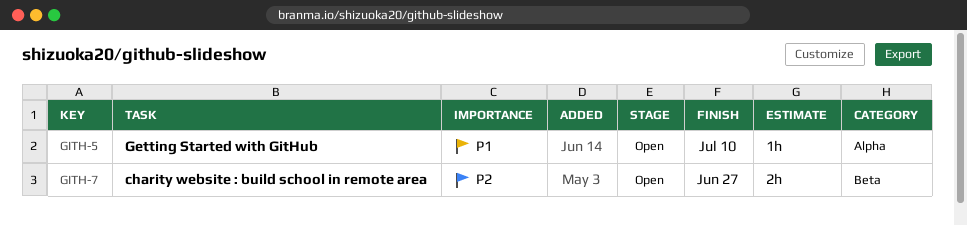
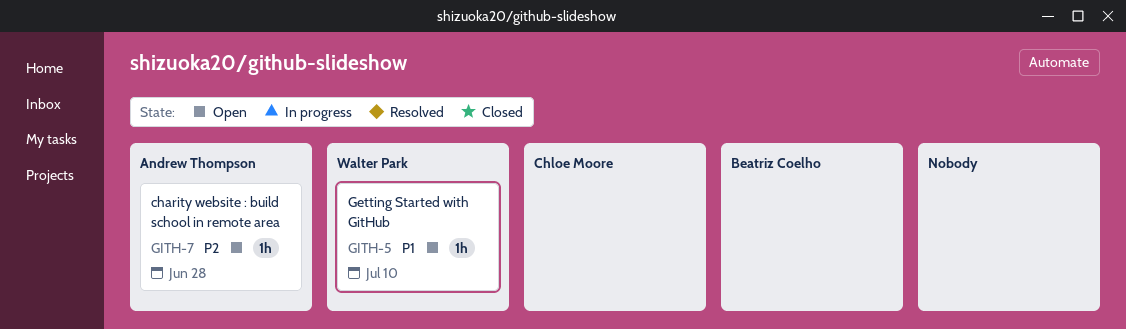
GITH-7, estimate: 2h -> 1h
GITH-7, due: Jun 27 -> Jun 28

